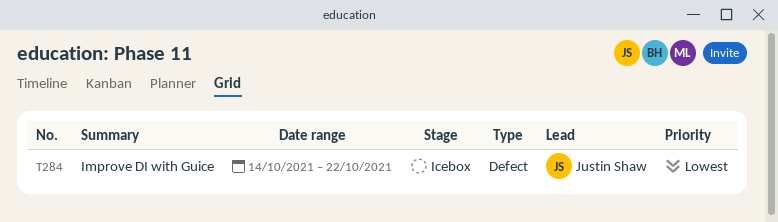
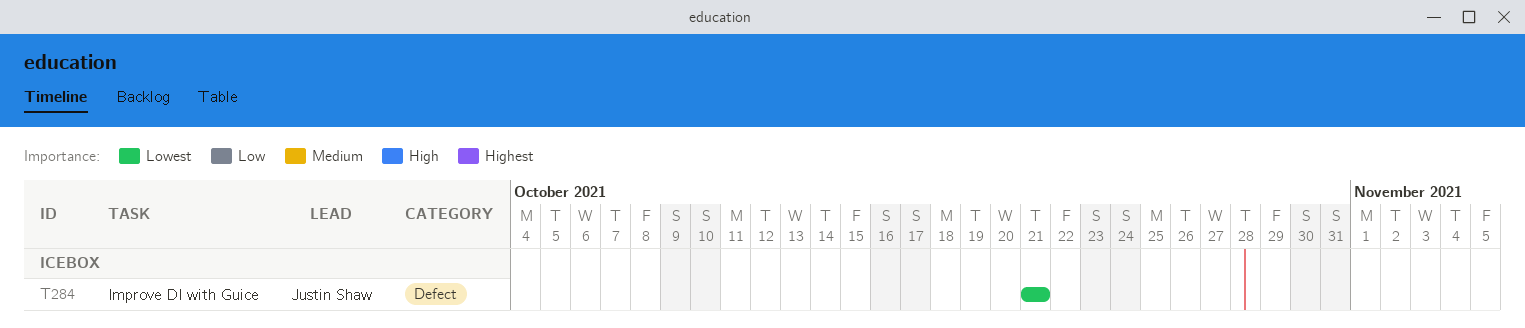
T284, start: Oct 14 -> Oct 21
T284, due: Oct 22 -> Oct 21

